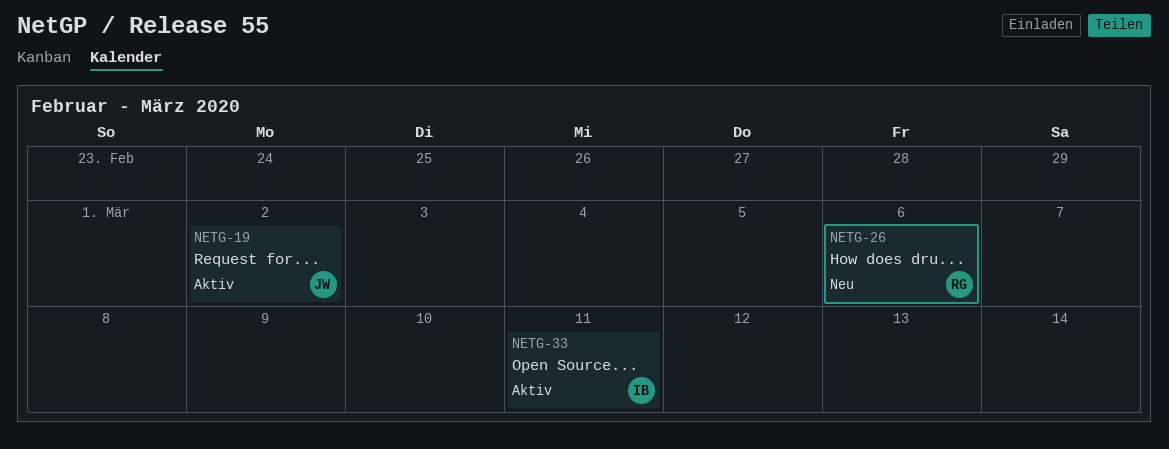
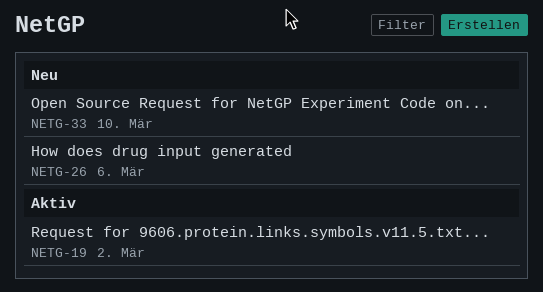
NETG-33, status: Aktiv -> Neu
NETG-33, due: Mar 11 -> Mar 10

